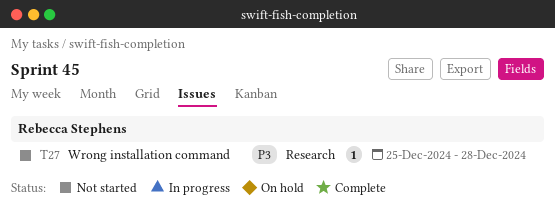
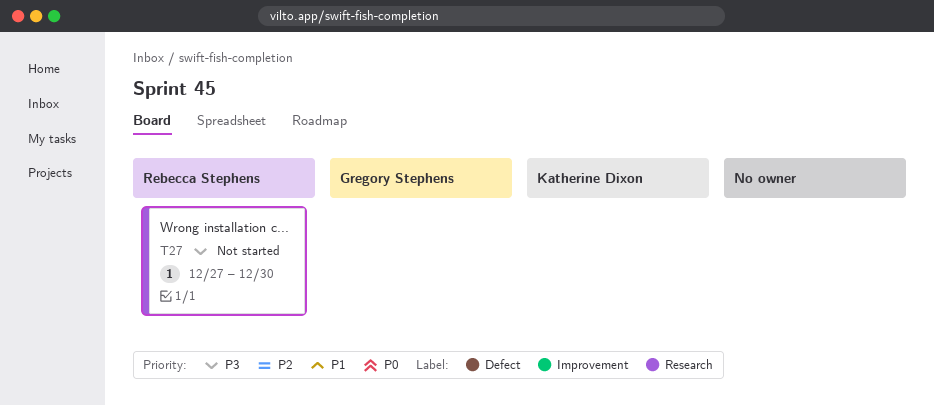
T27, start: Dec 25 -> Dec 27
T27, due: Dec 28 -> Dec 30

